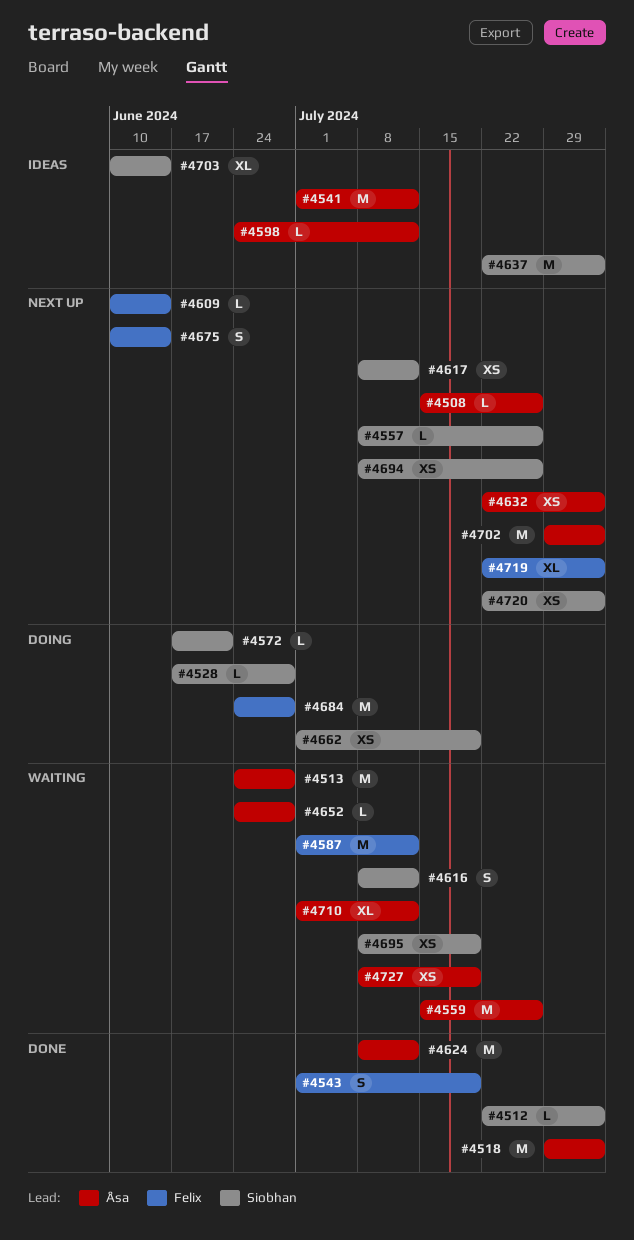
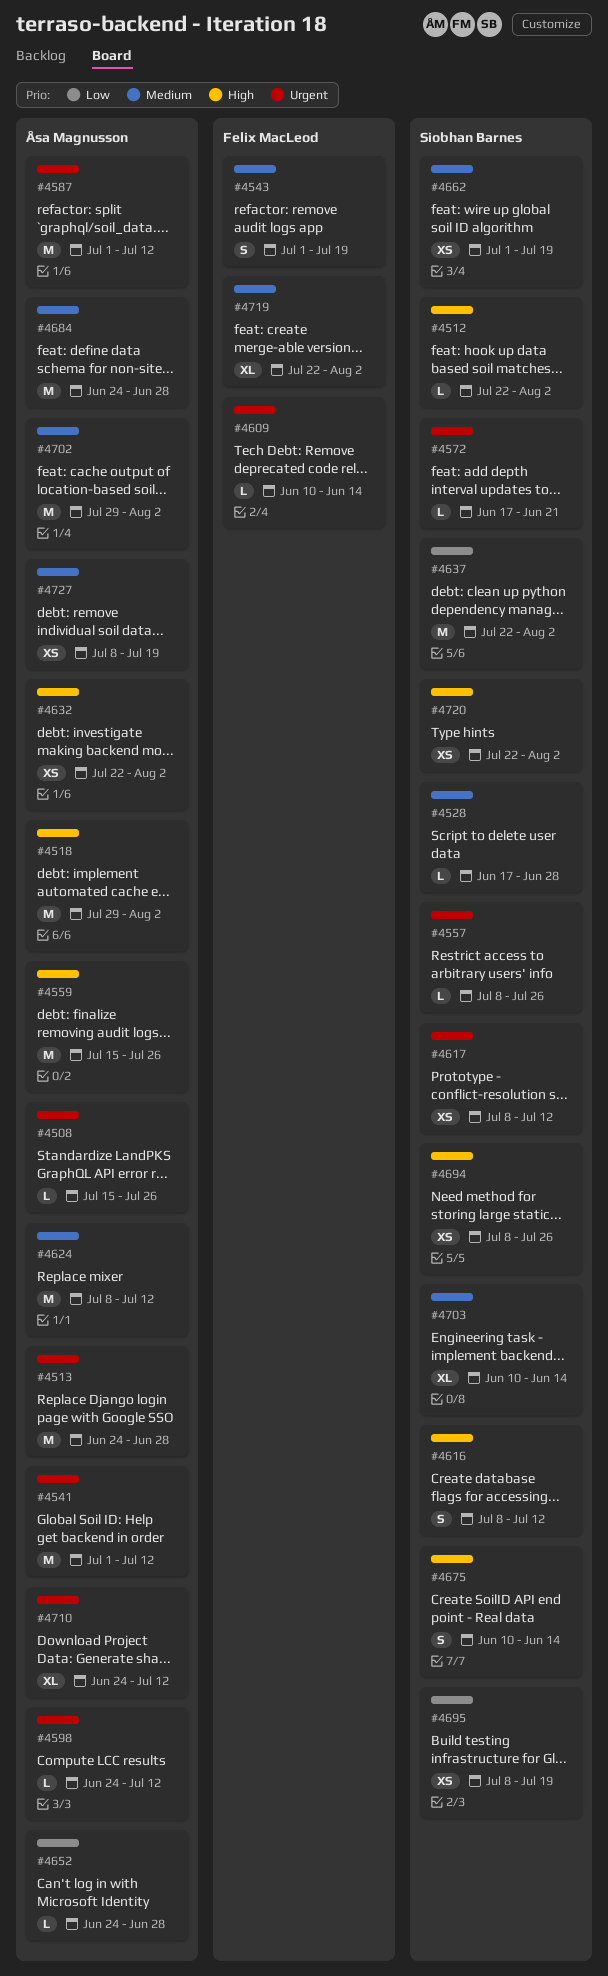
#4587, owner: Felix MacLeod -> Åsa Magnusson
#4675, owner: Felix MacLeod -> Siobhan Barnes
#4684, owner: Felix MacLeod -> Åsa Magnusson
#4710, start: Jul 1 -> Jun 24

